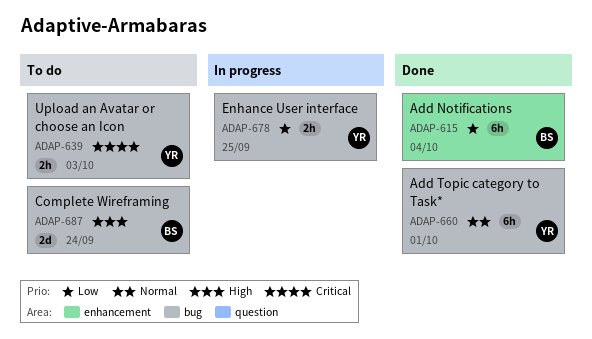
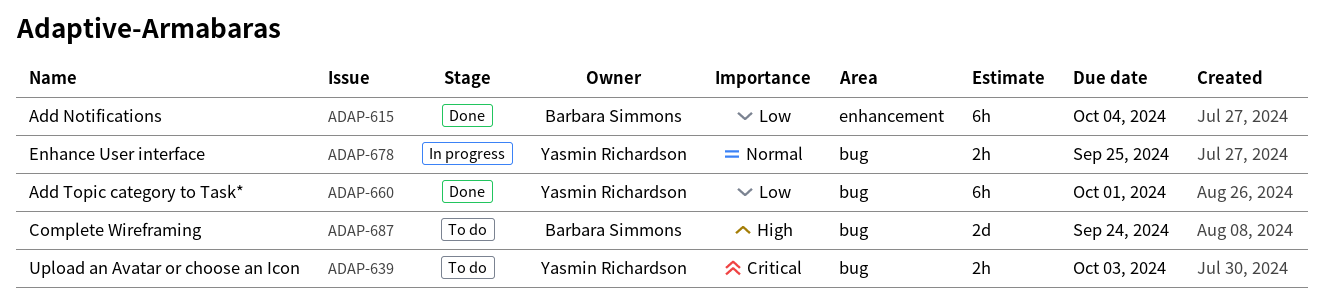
ADAP-660, priority: Normal -> Low
ADAP-678, priority: Low -> Normal

